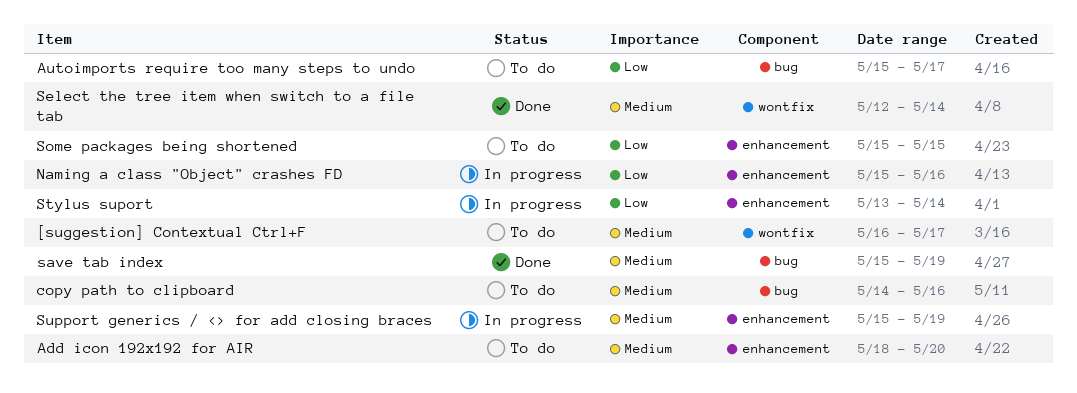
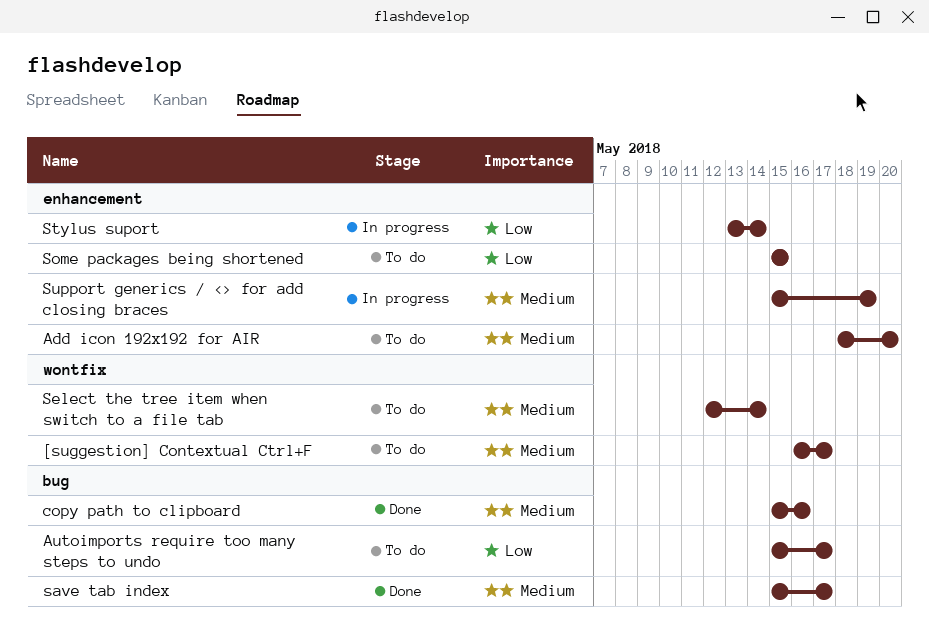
copy path to clipboard, status: To do -> Done
copy path to clipboard, start: May 14 -> May 15
Naming a class "Object" crashes FD: present -> none
save tab index, due: May 19 -> May 17
Select the tree item when switch to a file tab, status: Done -> To do

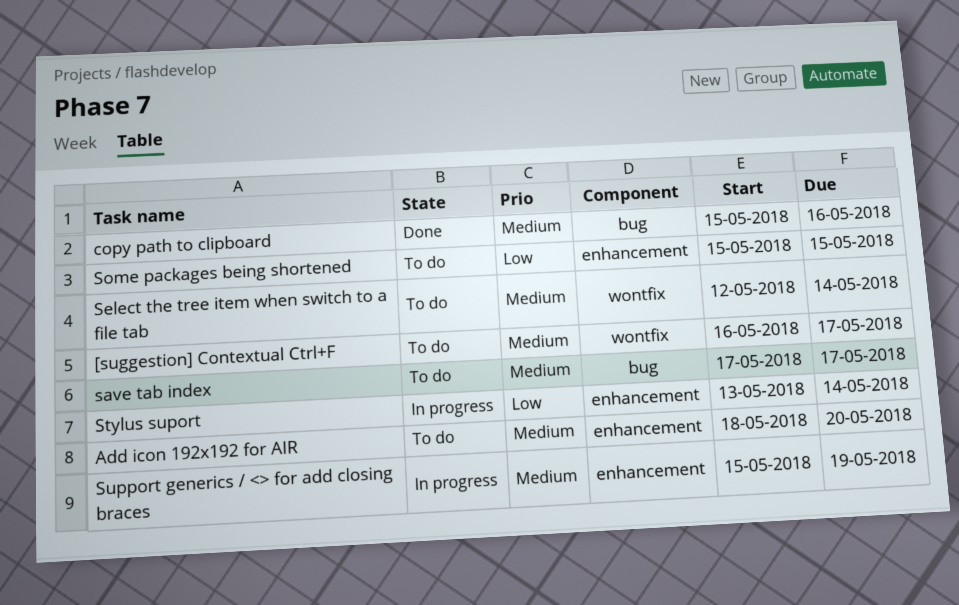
Autoimports require too many steps to undo: present -> none
save tab index, status: Done -> To do
save tab index, start: May 15 -> May 17

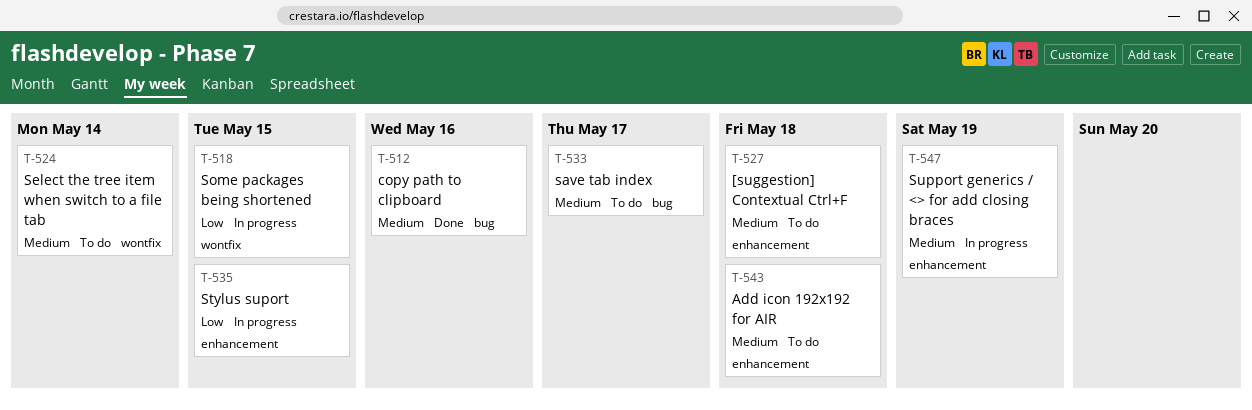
[suggestion] Contextual Ctrl+F, label: wontfix -> enhancement
[suggestion] Contextual Ctrl+F, due: May 17 -> May 18
Add icon 192x192 for AIR, due: May 20 -> May 18
Some packages being shortened, status: To do -> In progress
Some packages being shortened, label: enhancement -> wontfix
Stylus suport, due: May 14 -> May 15

